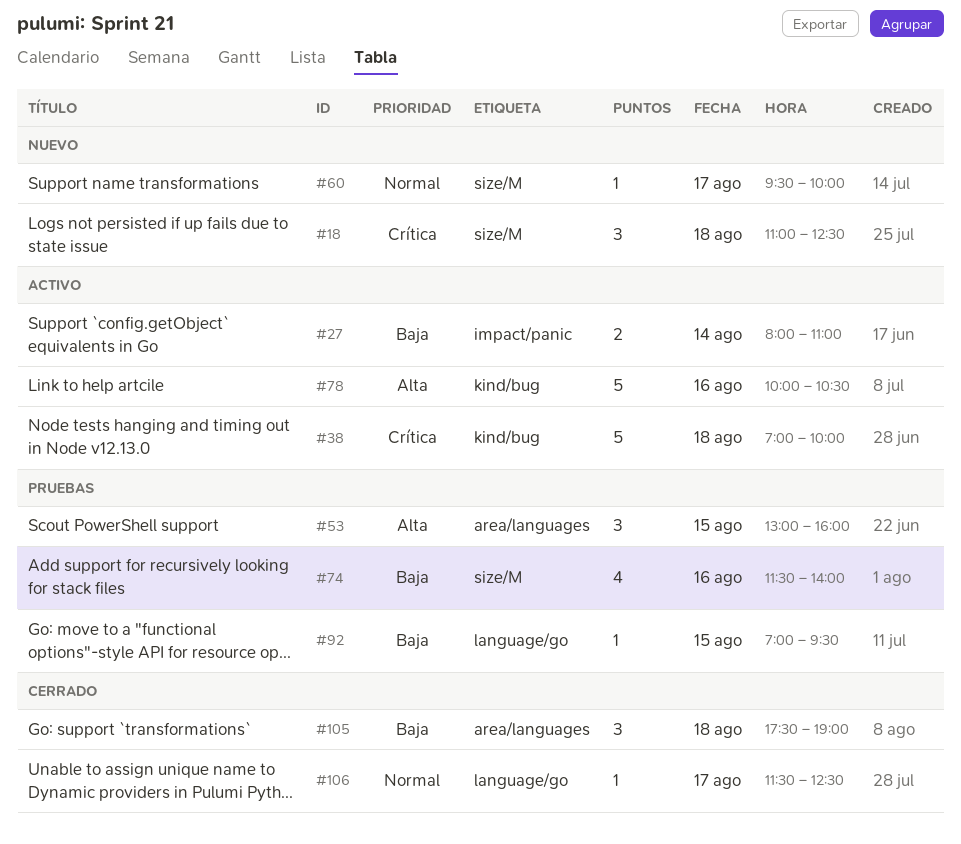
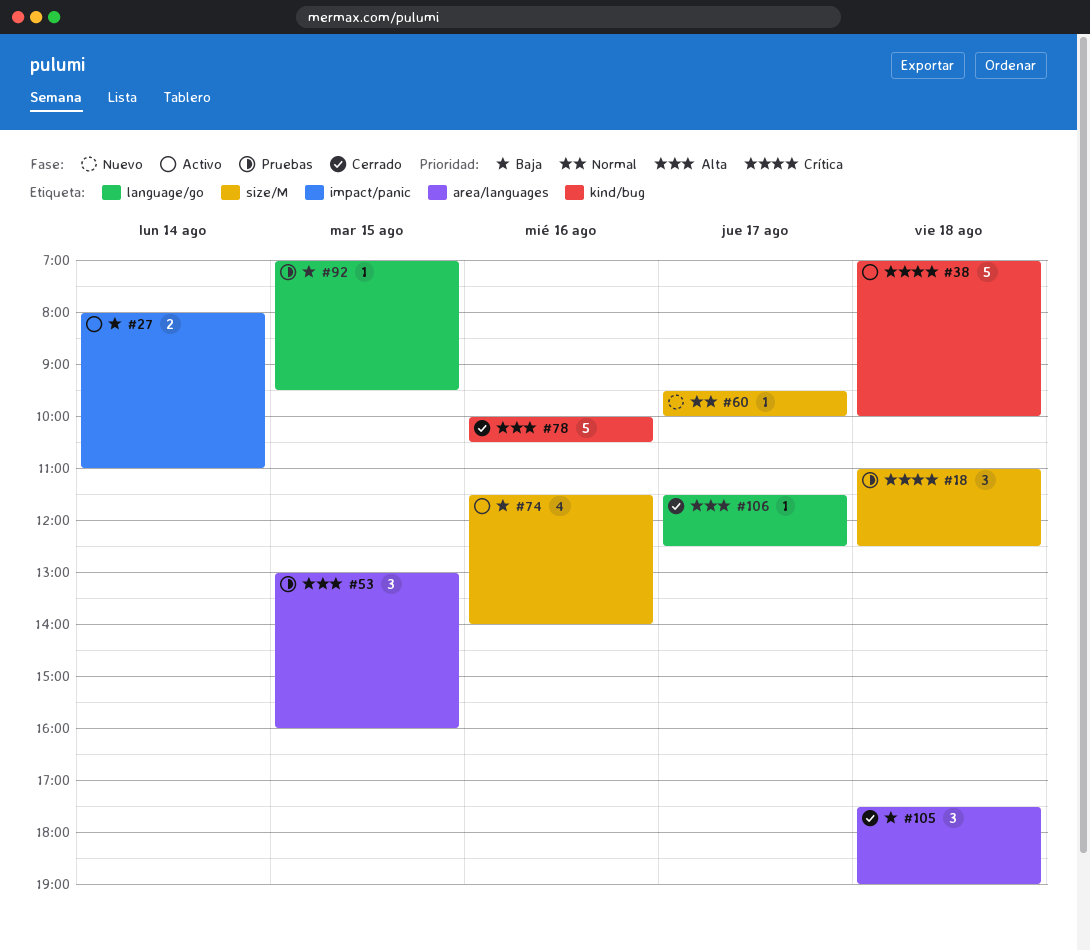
#18, status: Nuevo -> Pruebas
#74, status: Pruebas -> Activo
#78, status: Activo -> Cerrado
#106, priority: Normal -> Alta

